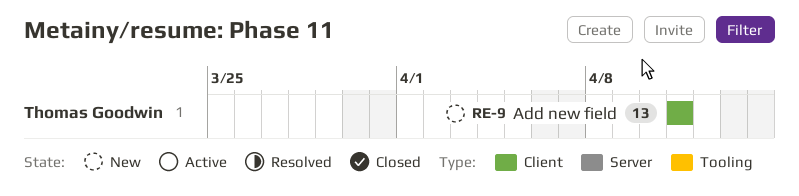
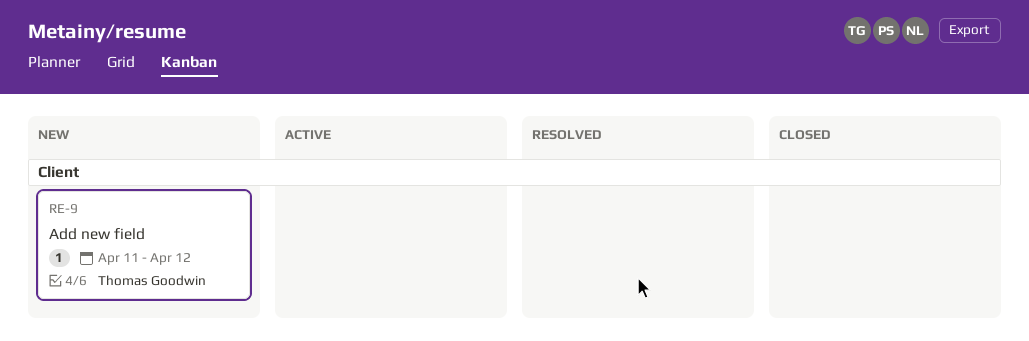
RE-9, estimate: 13 -> 1
RE-9, due: Apr 11 -> Apr 12

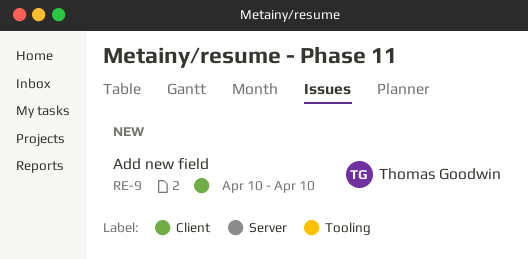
RE-9, start: Apr 11 -> Apr 10
RE-9, due: Apr 12 -> Apr 10

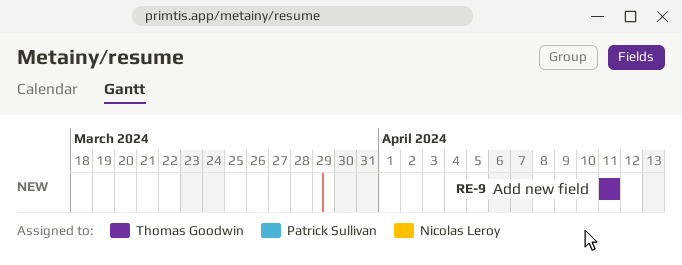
RE-9, start: Apr 10 -> Apr 11
RE-9, due: Apr 10 -> Apr 11

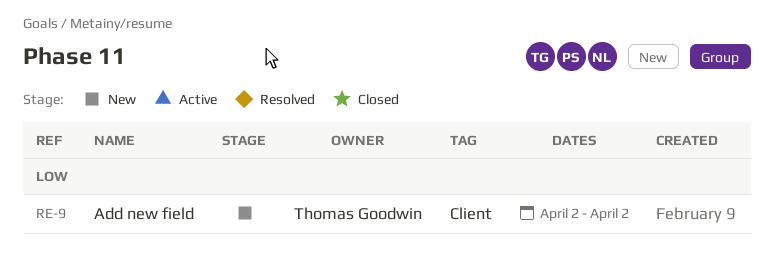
RE-9, start: Apr 11 -> Apr 2
RE-9, due: Apr 11 -> Apr 2

